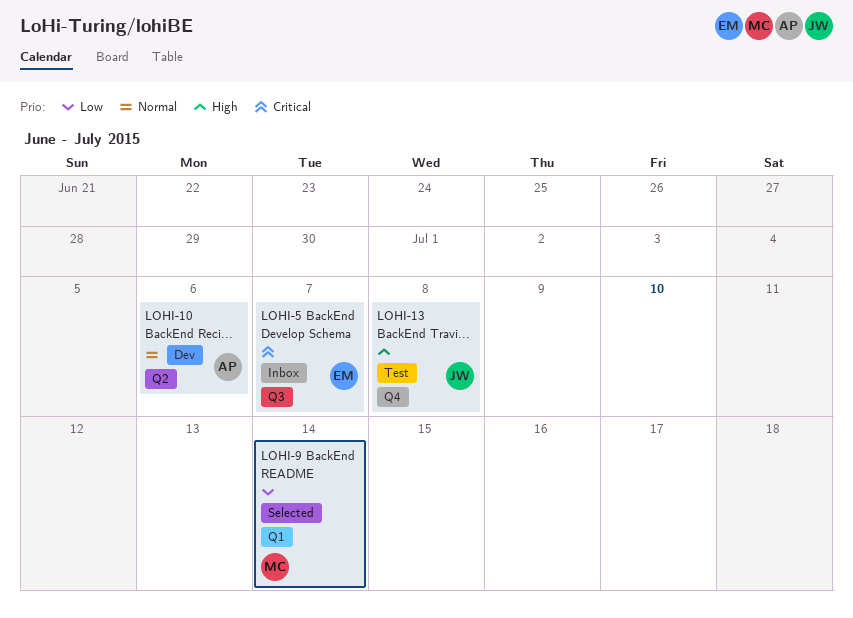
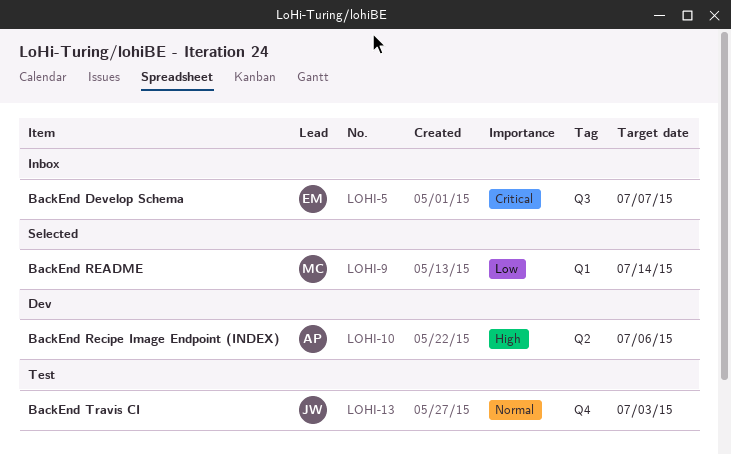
LOHI-10, priority: Normal -> High
LOHI-13, priority: High -> Normal
LOHI-13, due: Jul 8 -> Jul 3

